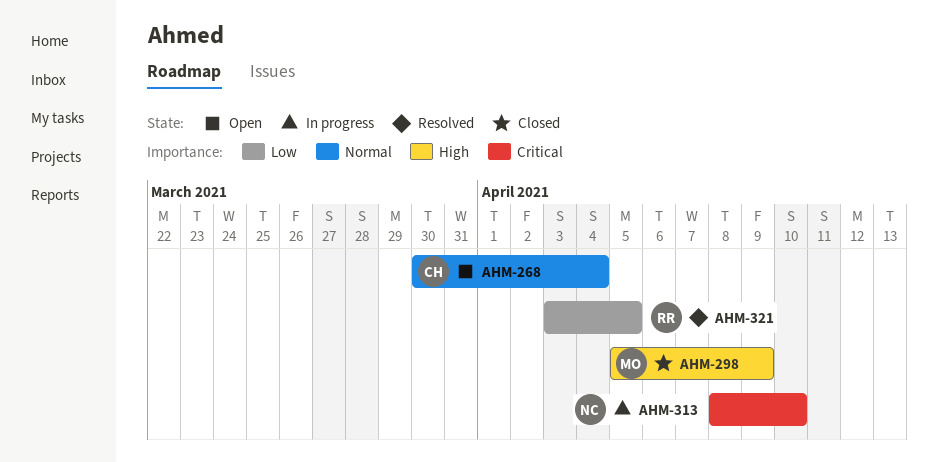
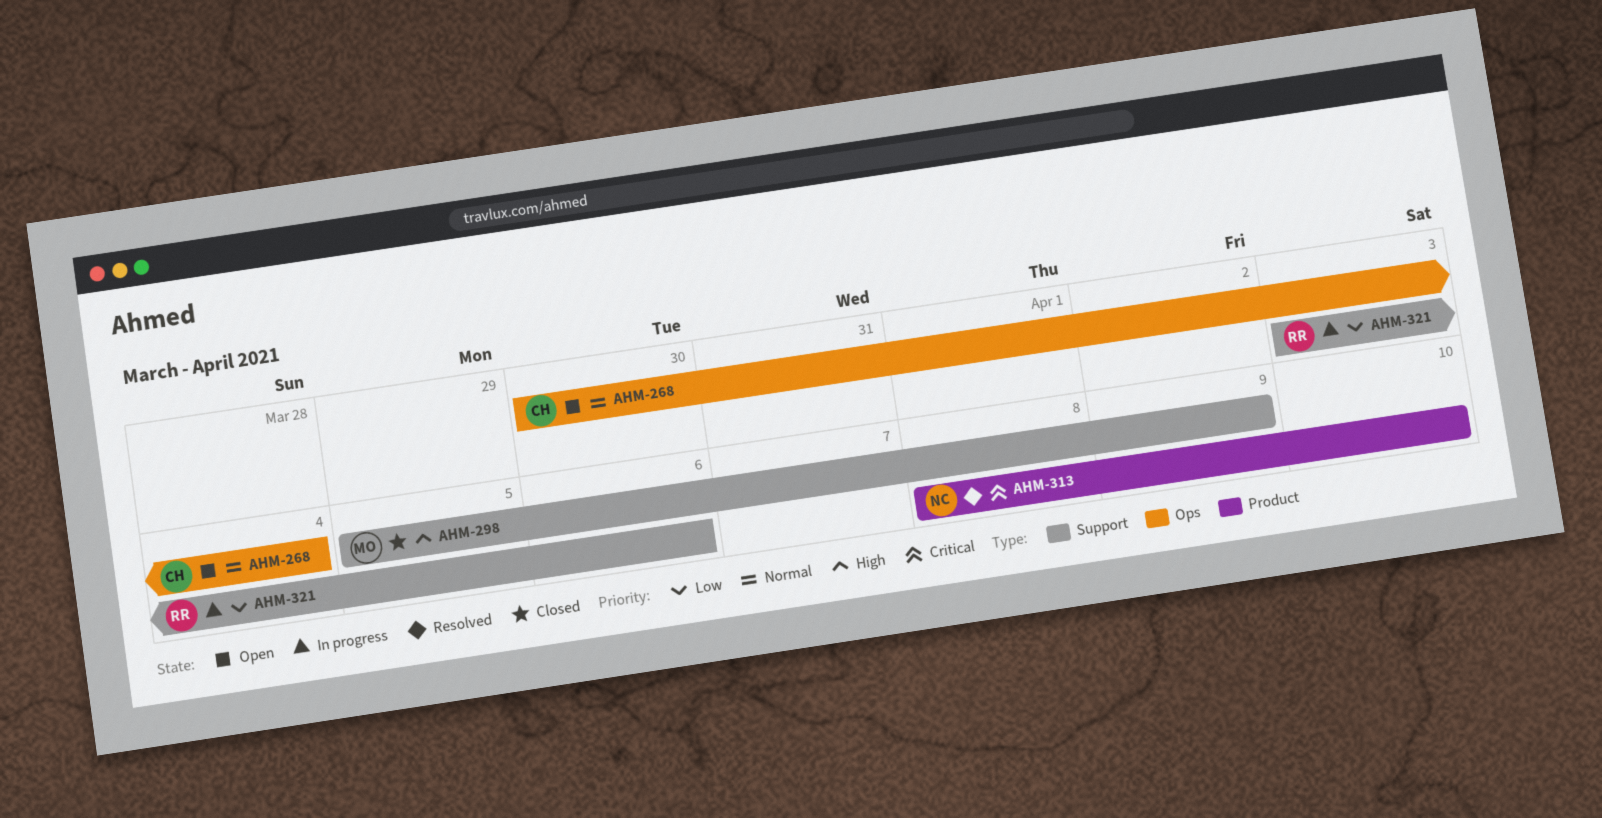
AHM-313, status: In progress -> Resolved
AHM-321, status: Resolved -> In progress
AHM-321, due: Apr 5 -> Apr 6

